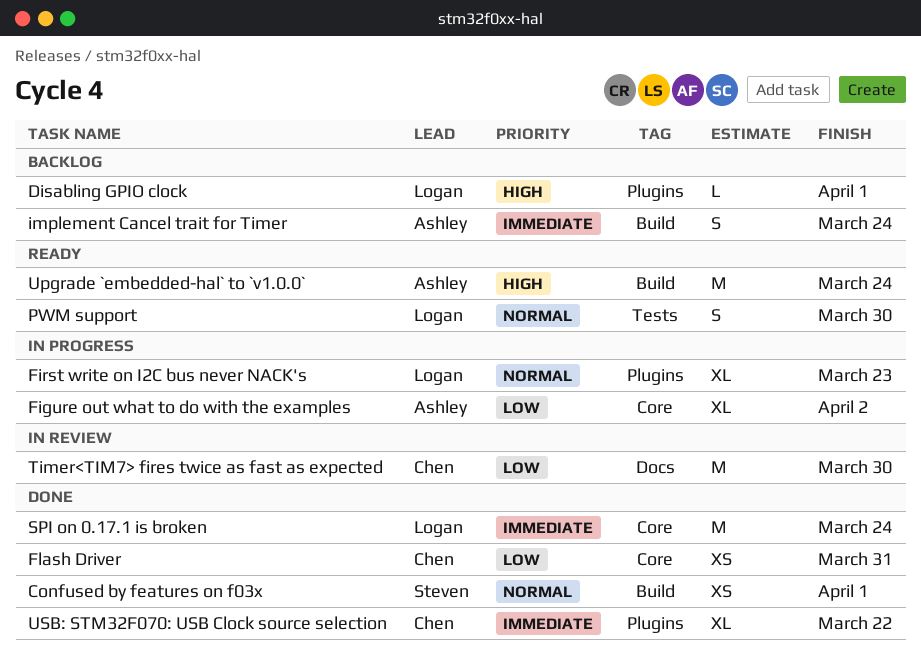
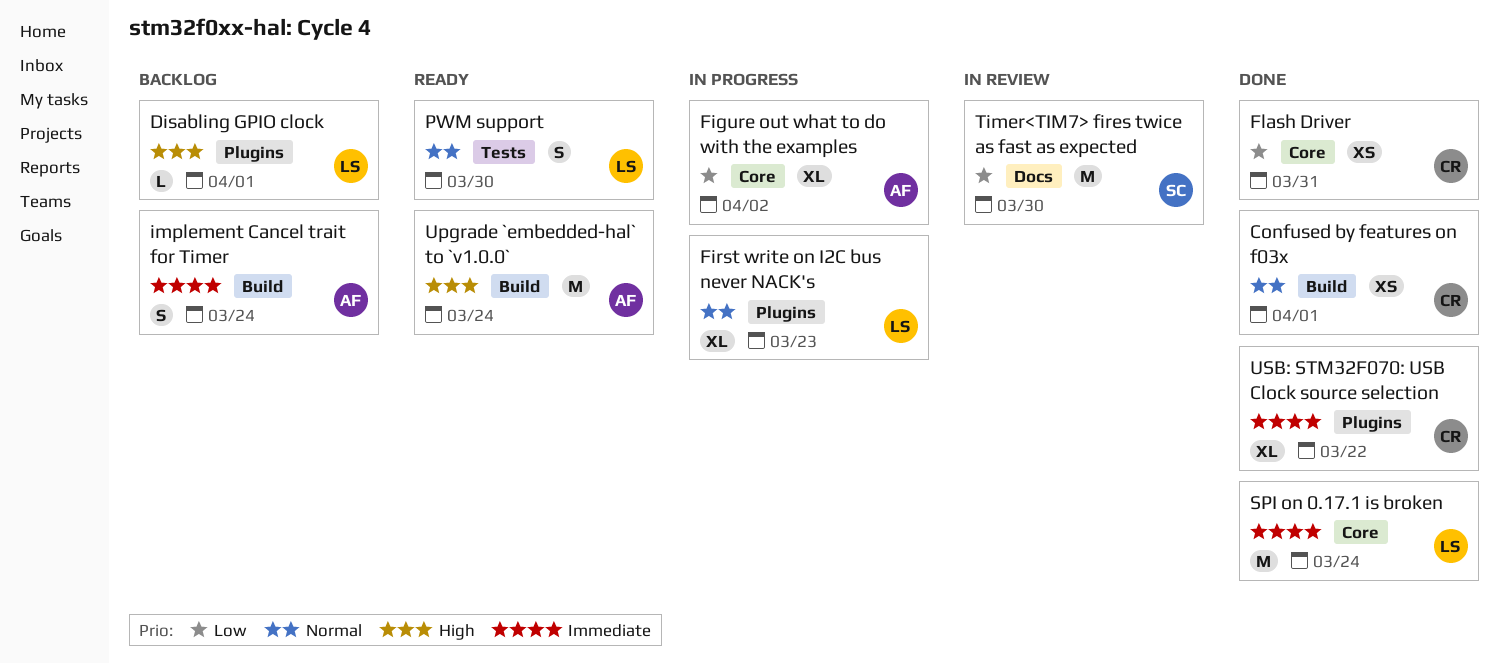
Confused by features on f03x, owner: Steven -> Chen
Timer<TIM7> fires twice as fast as expected, owner: Chen -> Steven

